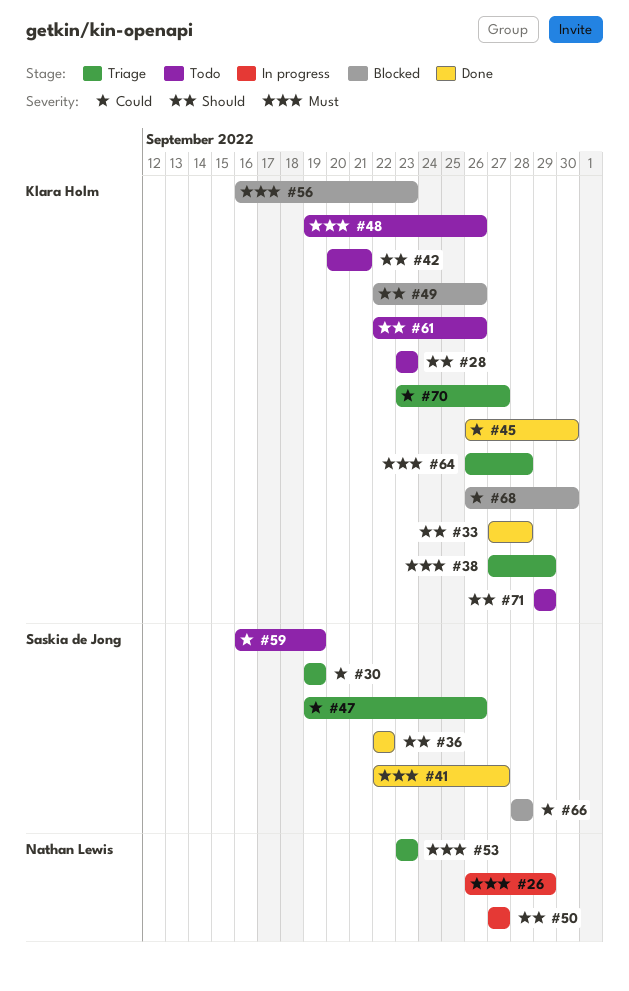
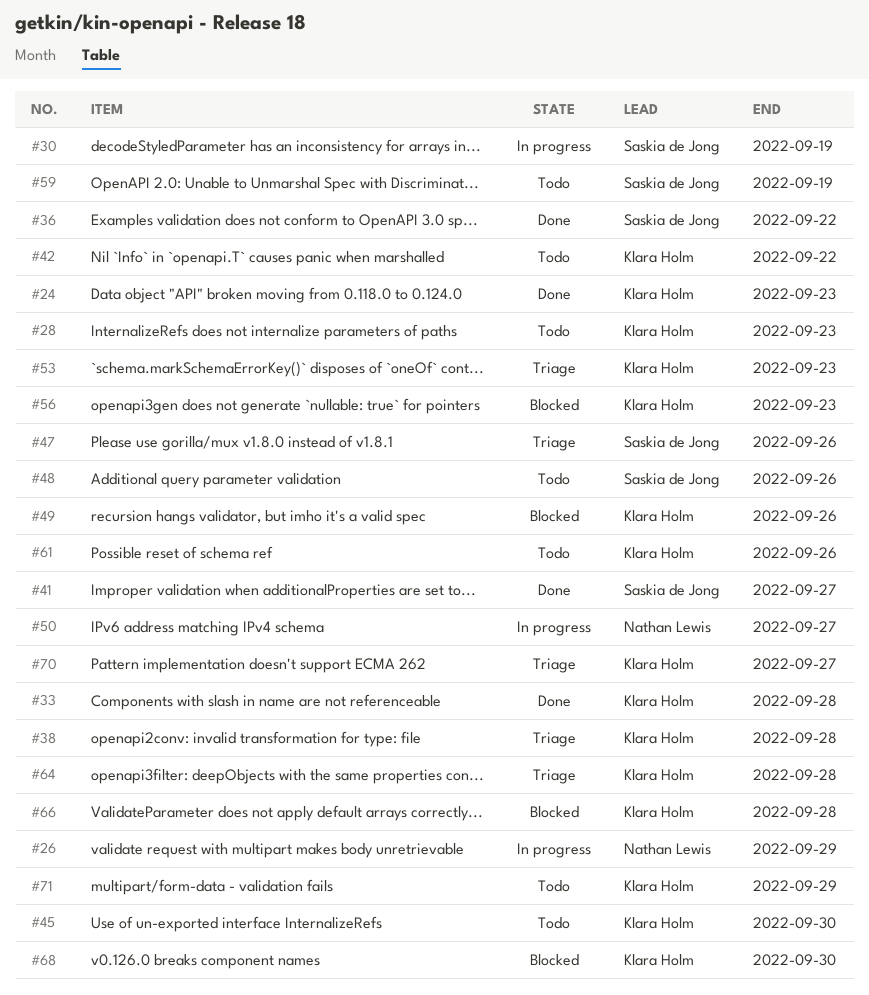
#24: none -> present
#30, status: Triage -> In progress
#38, due: Sep 29 -> Sep 28
#42, due: Sep 21 -> Sep 22
#45, status: Done -> Todo
#48, owner: Klara Holm -> Saskia de Jong
#53, owner: Nathan Lewis -> Klara Holm
#66, owner: Saskia de Jong -> Klara Holm

